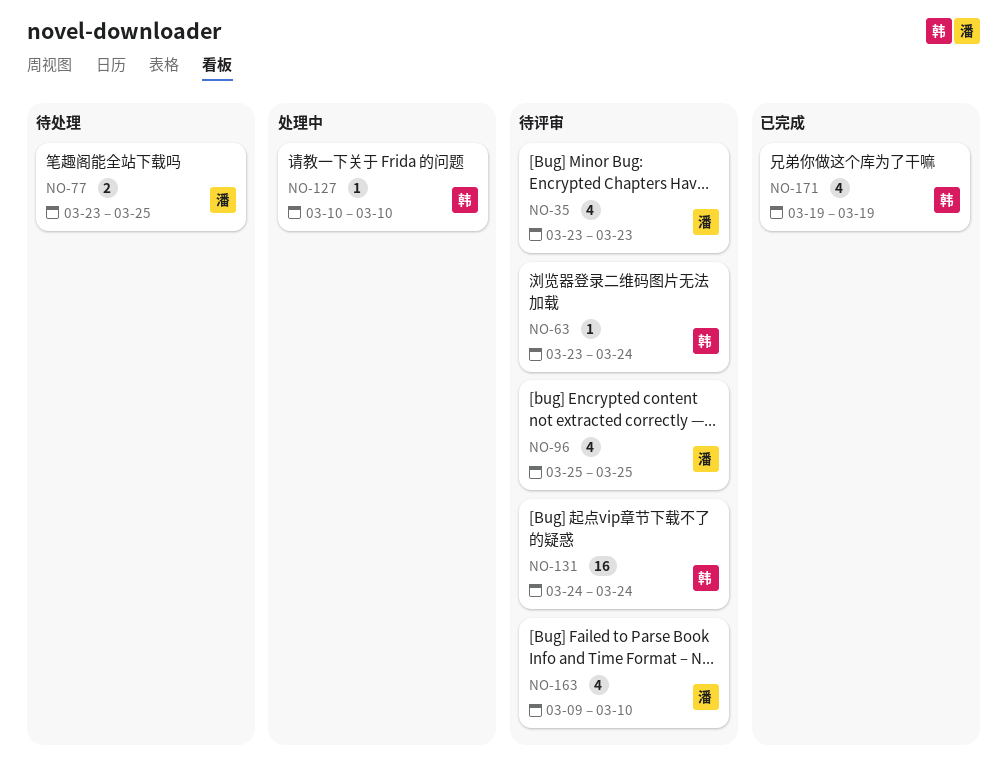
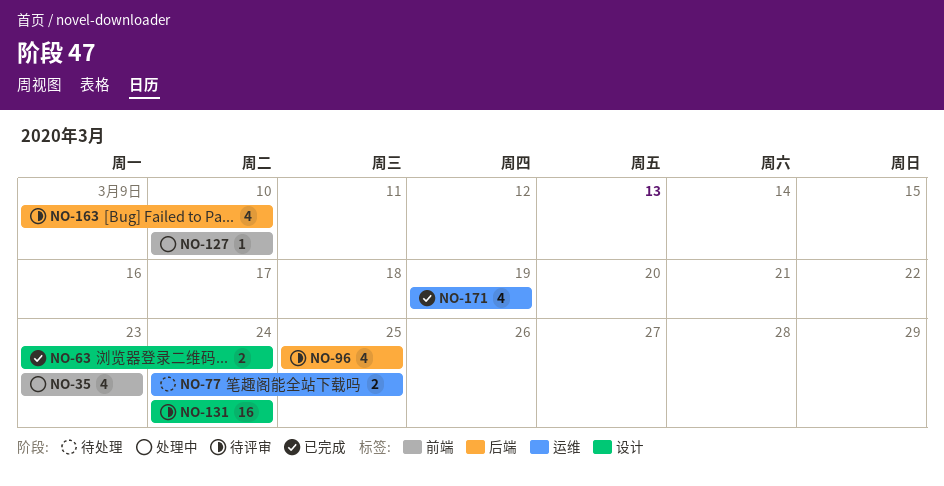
NO-35, status: 待评审 -> 处理中
NO-63, status: 待评审 -> 已完成
NO-63, estimate: 1 -> 2
NO-77, start: Mar 23 -> Mar 24

